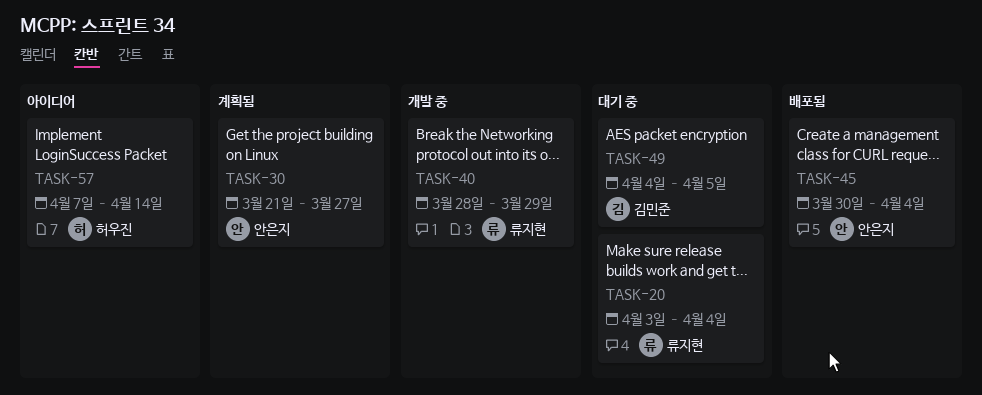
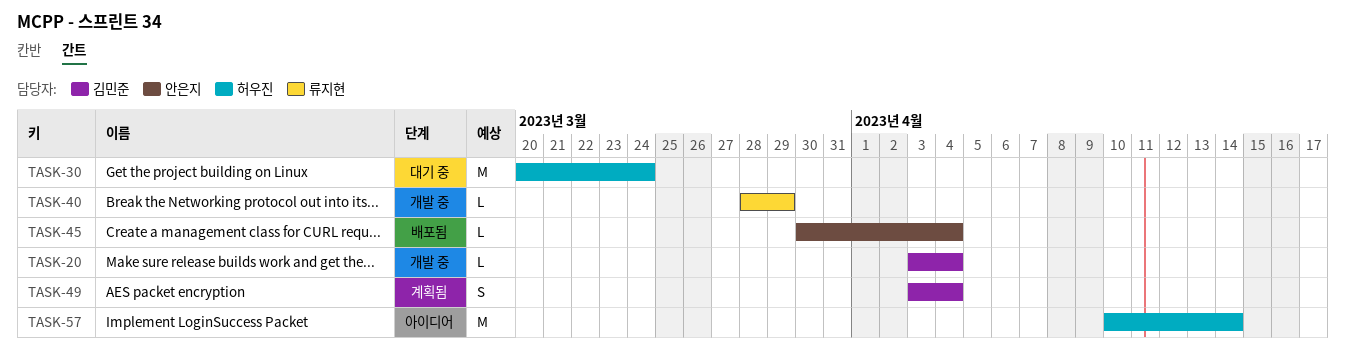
TASK-20, status: 대기 중 -> 개발 중
TASK-20, owner: 류지현 -> 김민준
TASK-30, status: 계획됨 -> 대기 중
TASK-30, owner: 안은지 -> 허우진
TASK-30, start: Mar 21 -> Mar 20
TASK-30, due: Mar 27 -> Mar 24
TASK-49, status: 대기 중 -> 계획됨
TASK-49, start: Apr 4 -> Apr 3
TASK-49, due: Apr 5 -> Apr 4
TASK-57, start: Apr 7 -> Apr 10

